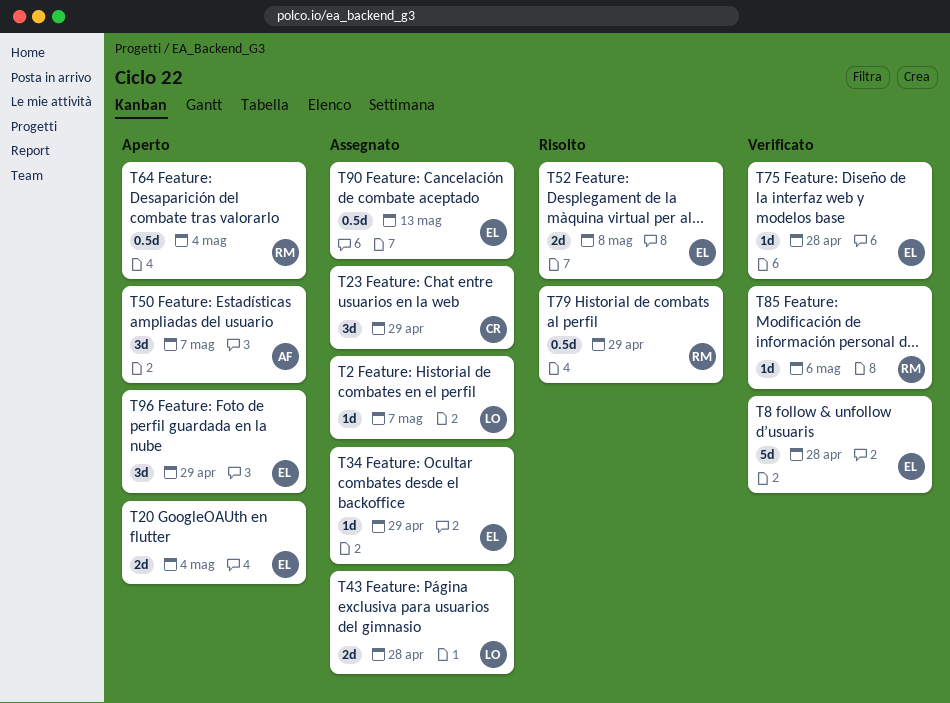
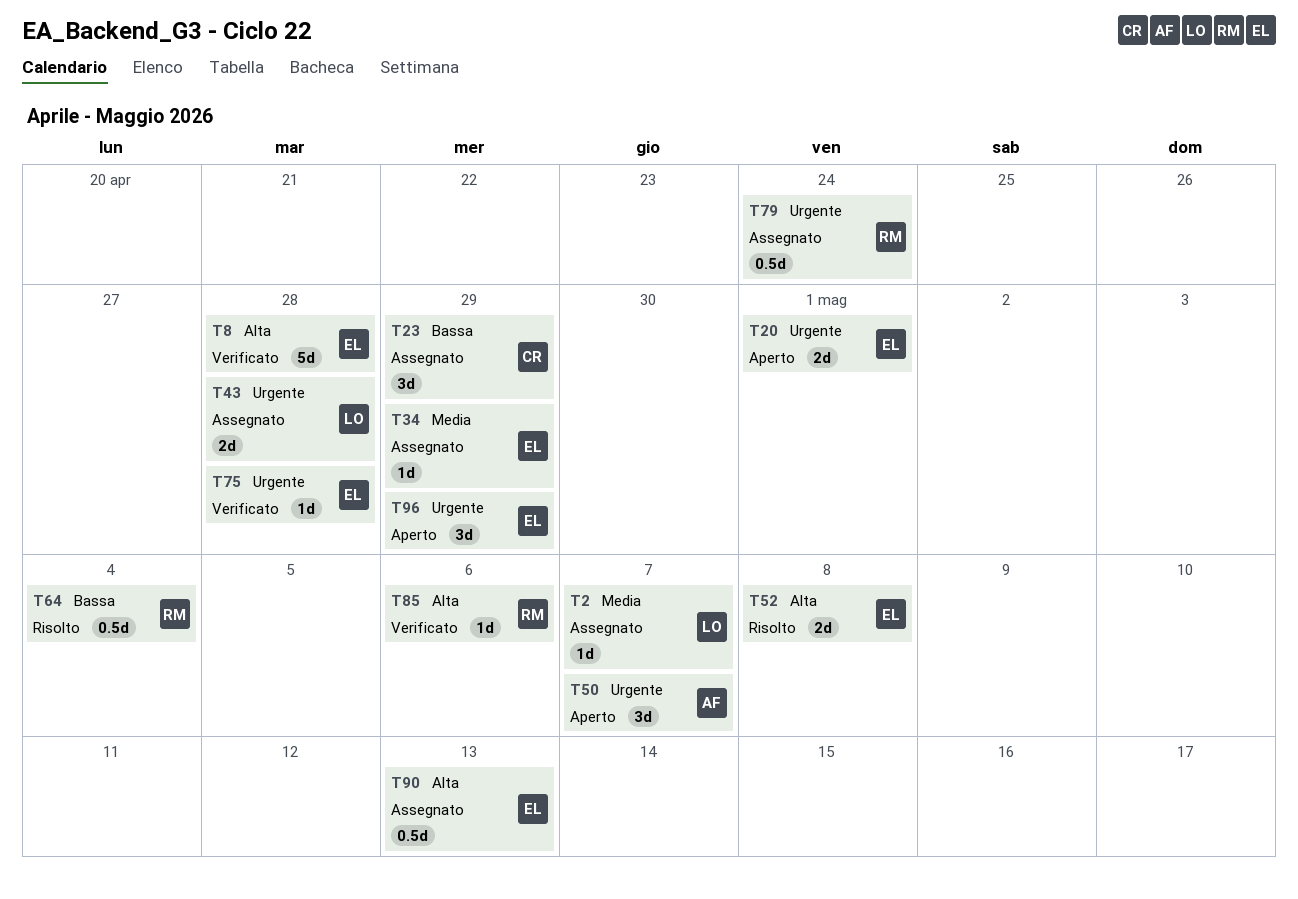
T20, due: May 4 -> May 1
T64, status: Aperto -> Risolto
T79, status: Risolto -> Assegnato
T79, due: Apr 29 -> Apr 24

